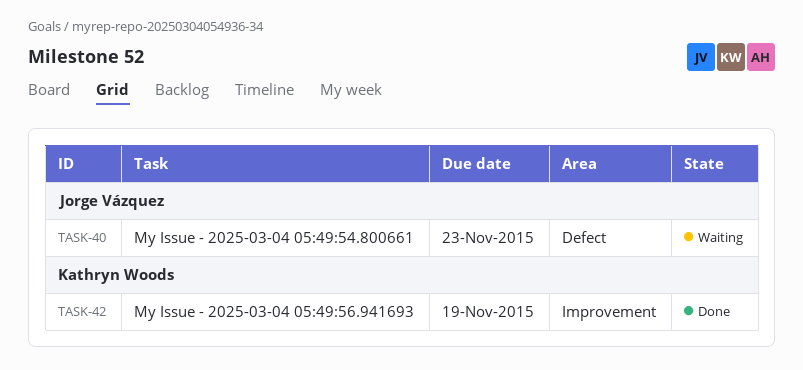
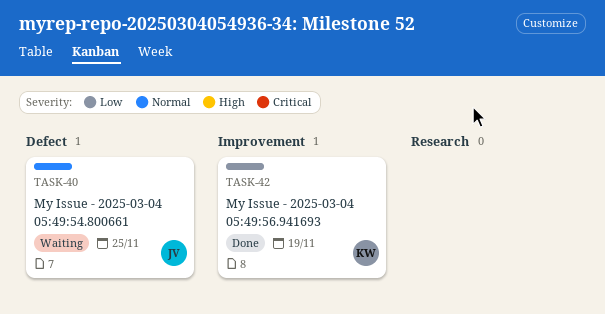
TASK-40, due: Nov 23 -> Nov 25

